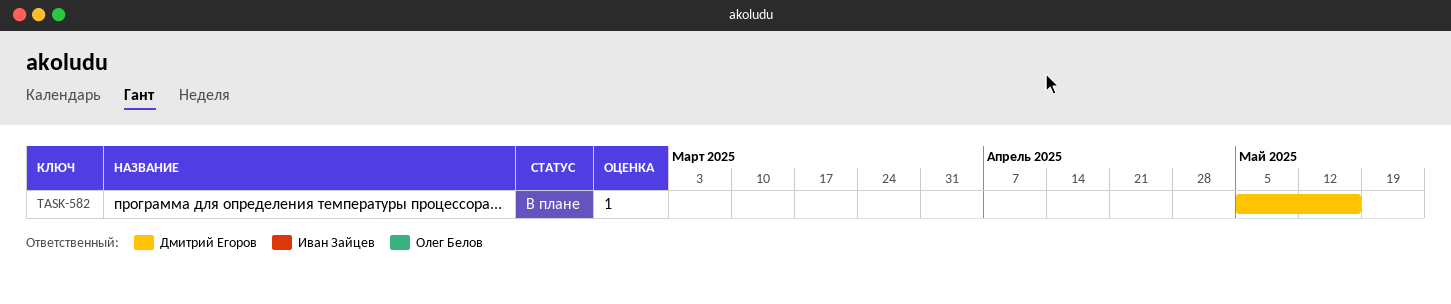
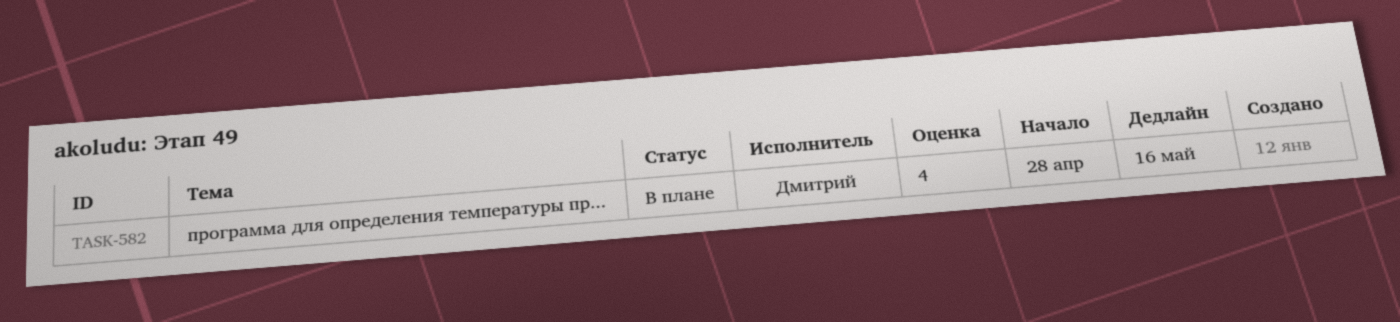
TASK-582, estimate: 1 -> 4
TASK-582, start: May 5 -> Apr 28

